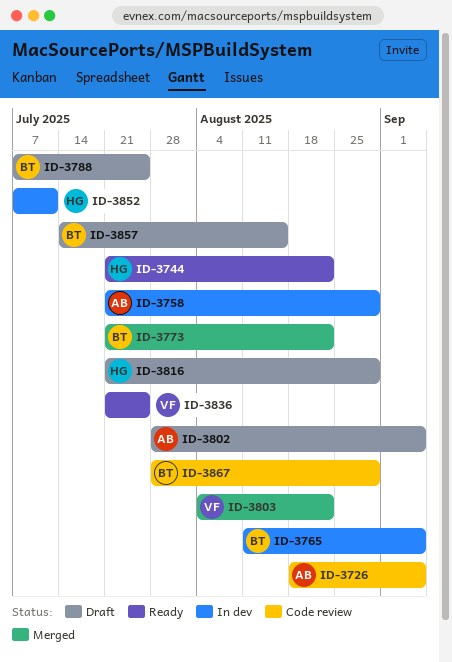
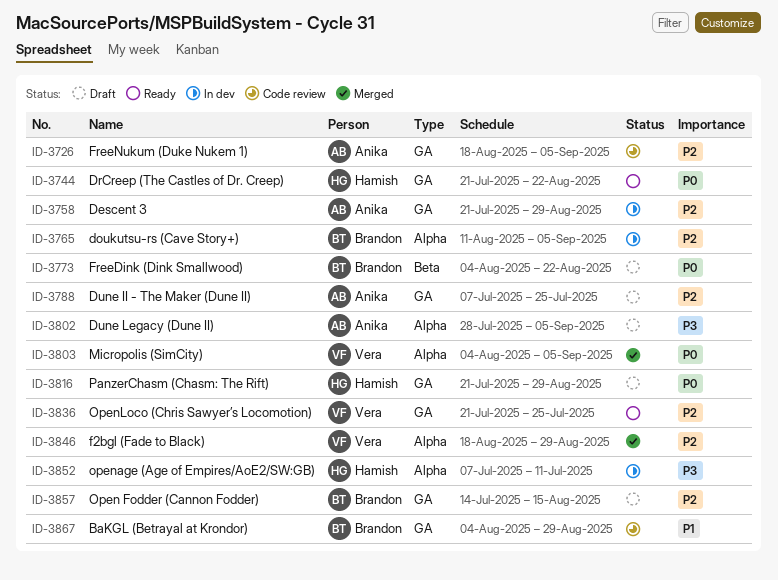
ID-3773, status: Merged -> Draft
ID-3773, start: Jul 21 -> Aug 4
ID-3788, owner: Brandon -> Anika
ID-3803, due: Aug 22 -> Sep 5
ID-3846: none -> present
ID-3867, start: Jul 28 -> Aug 4

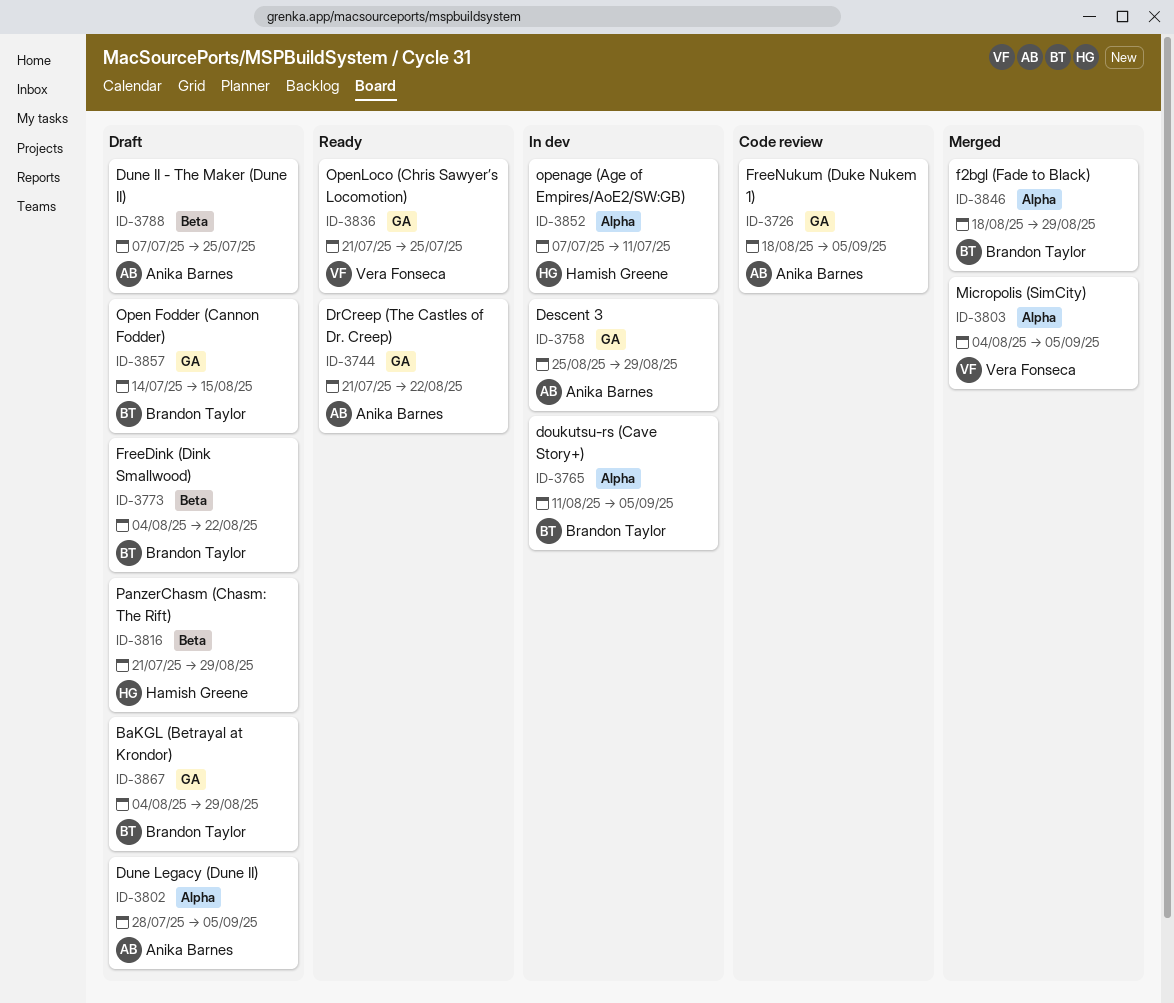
ID-3744, owner: Hamish Greene -> Anika Barnes
ID-3758, start: Jul 21 -> Aug 25
ID-3788, label: GA -> Beta
ID-3816, label: GA -> Beta
ID-3846, owner: Vera Fonseca -> Brandon Taylor
ID-3867, status: Code review -> Draft

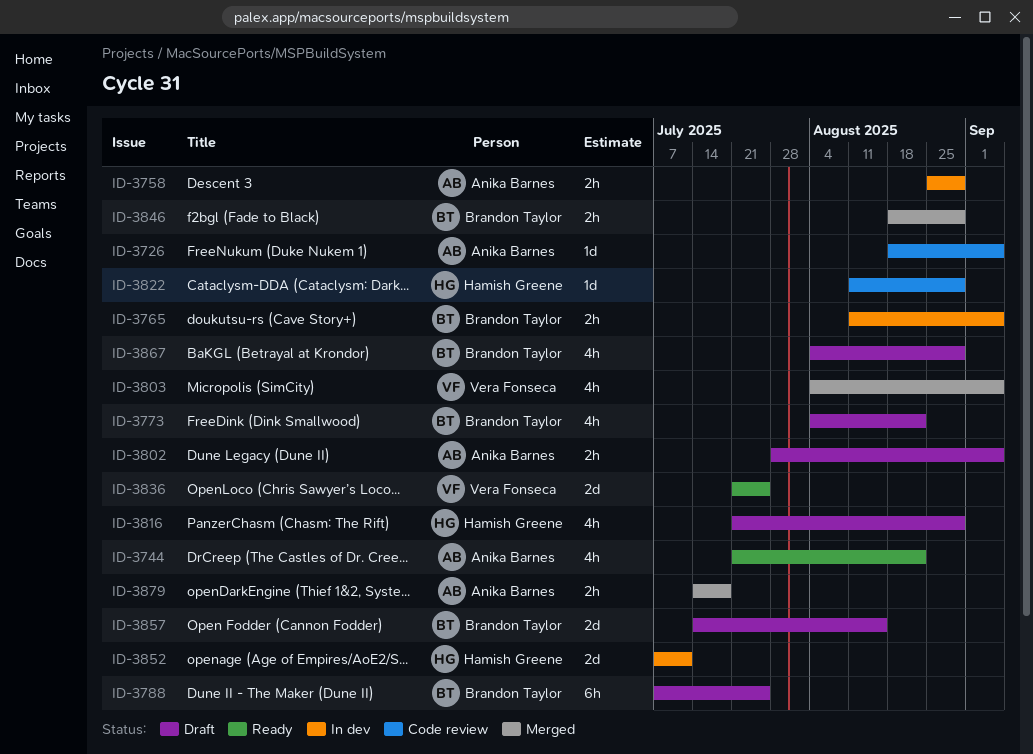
ID-3788, owner: Anika Barnes -> Brandon Taylor
ID-3822: none -> present
ID-3879: none -> present

